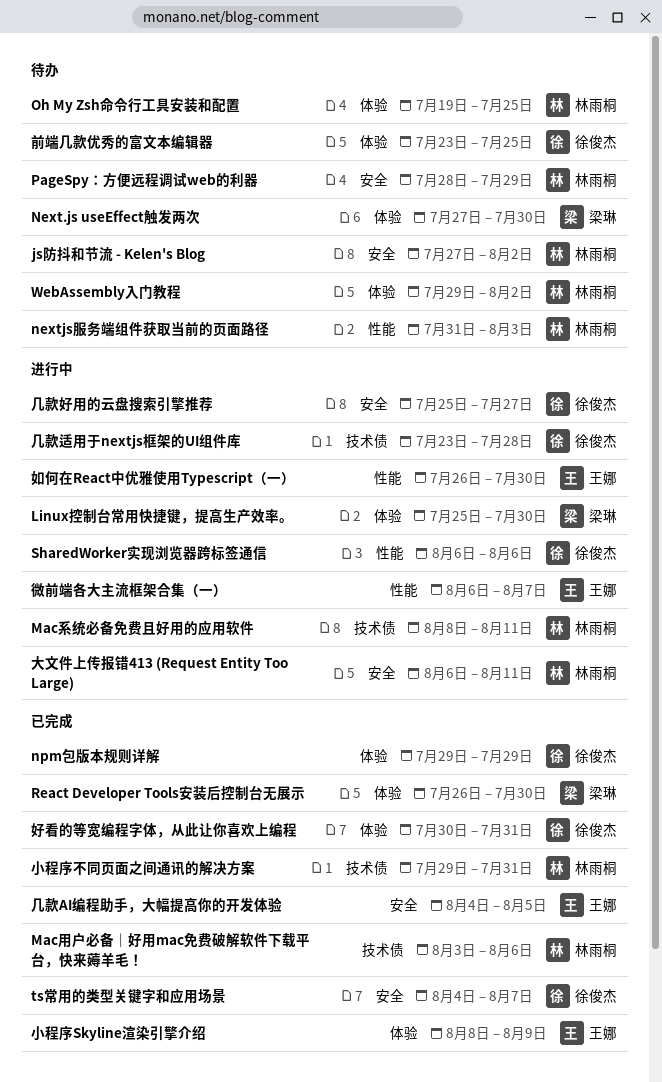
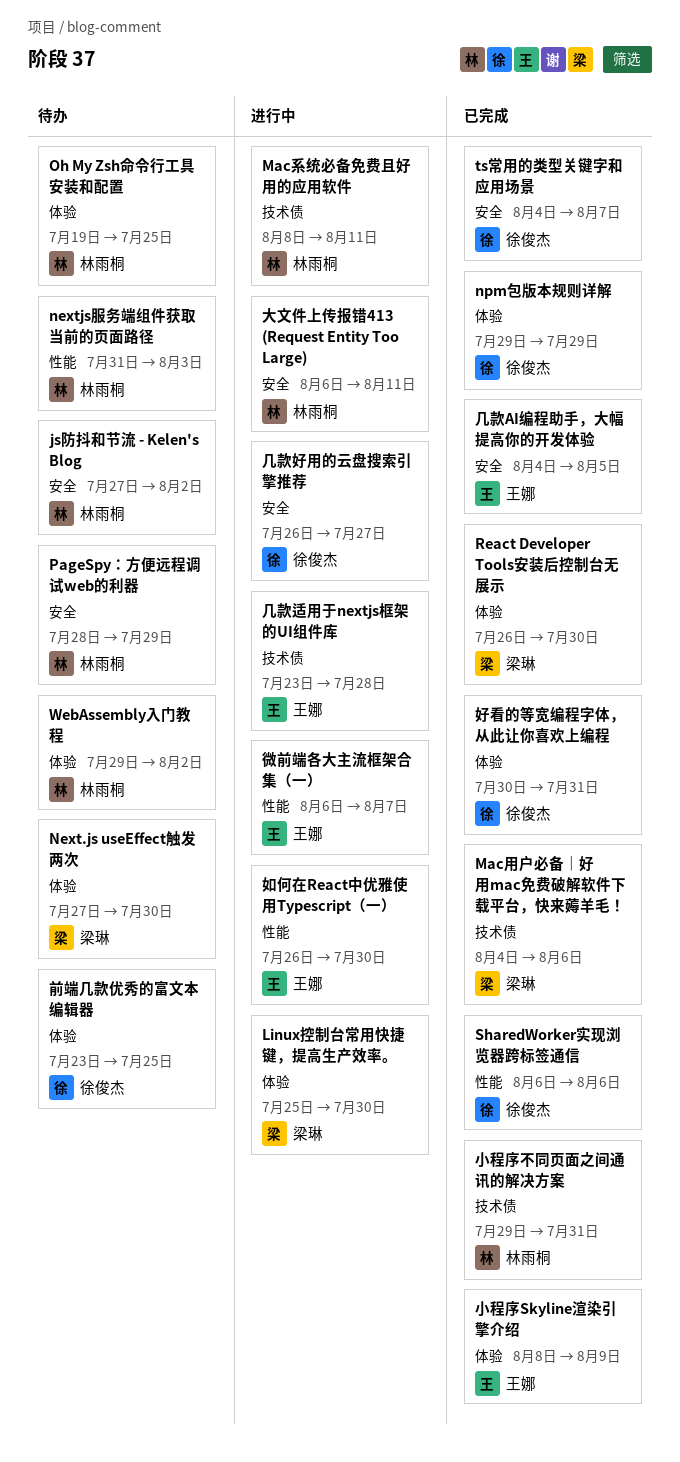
Mac用户必备｜好用mac免费破解软件下载平台，快来薅羊毛！, owner: 林雨桐 -> 梁琳
Mac用户必备｜好用mac免费破解软件下载平台，快来薅羊毛！, start: Aug 3 -> Aug 4
SharedWorker实现浏览器跨标签通信, status: 进行中 -> 已完成
几款好用的云盘搜索引擎推荐, start: Jul 25 -> Jul 26
几款适用于nextjs框架的UI组件库, owner: 徐俊杰 -> 王娜

